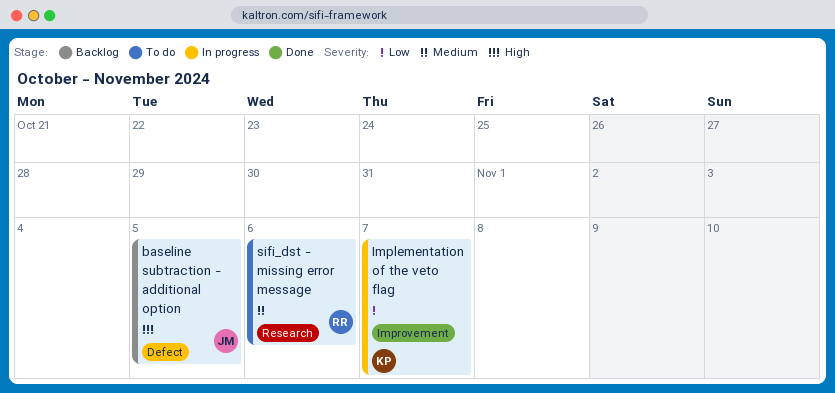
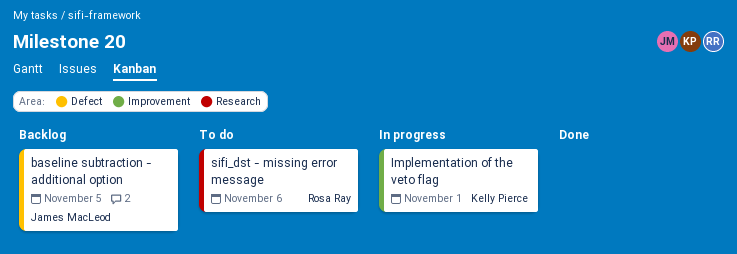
Implementation of the veto flag, due: Nov 7 -> Nov 1

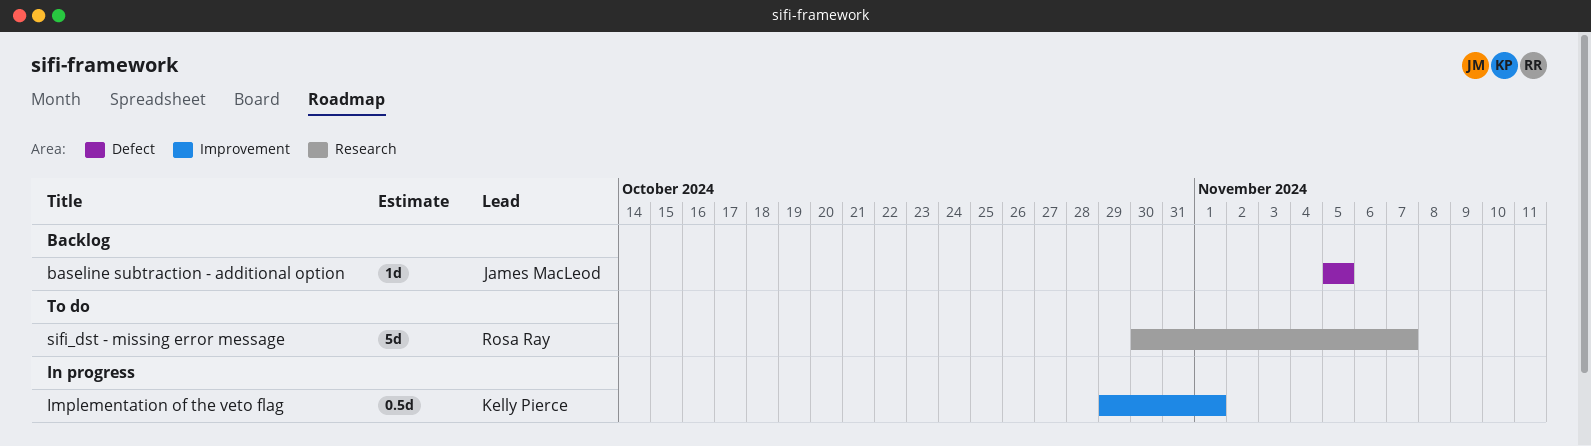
sifi_dst - missing error message, due: Nov 6 -> Nov 7

